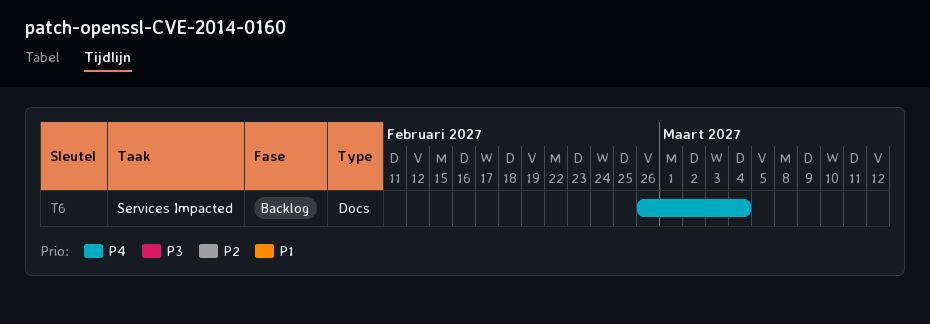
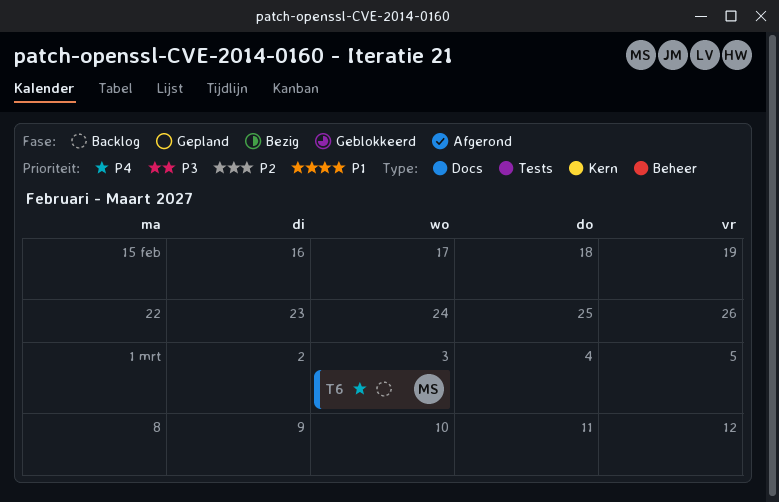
T6, due: Mar 4 -> Mar 3

